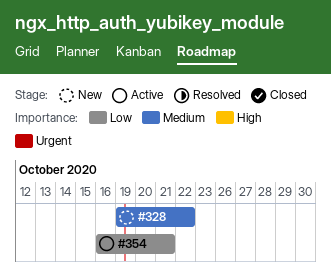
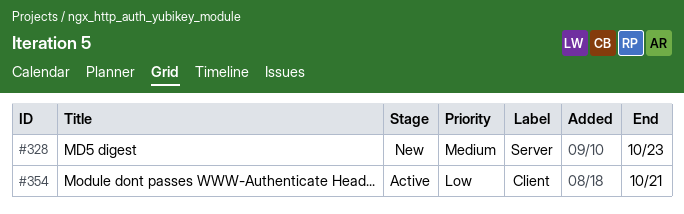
#328, due: Oct 22 -> Oct 23

